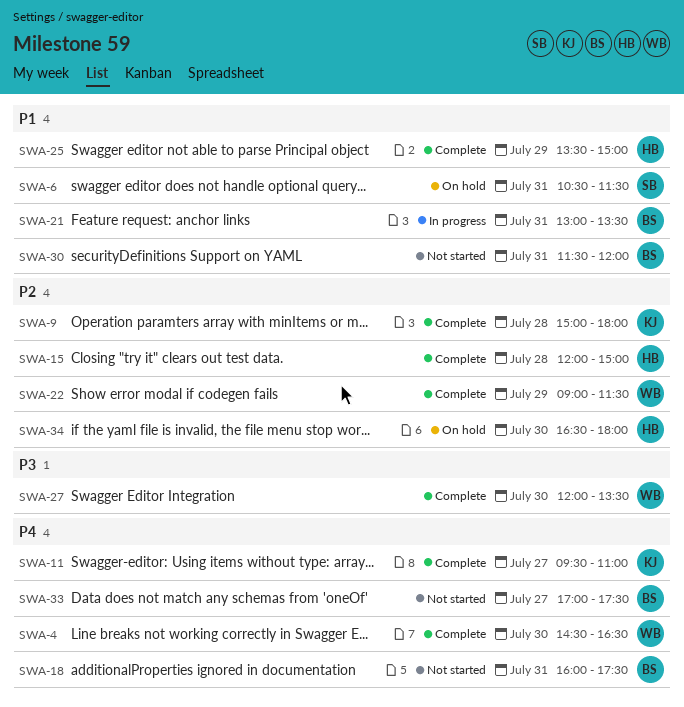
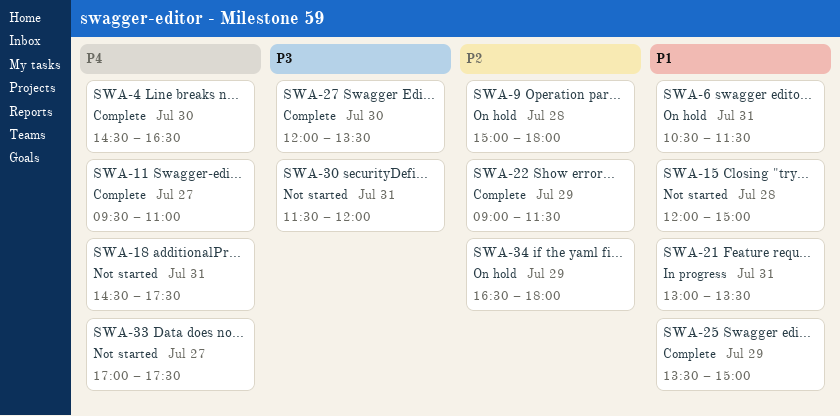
SWA-9, status: Complete -> On hold
SWA-15, status: Complete -> Not started
SWA-15, priority: P2 -> P1
SWA-18, begins: 16:00 -> 14:30
SWA-30, priority: P1 -> P3
SWA-34, day: Jul 30 -> Jul 29

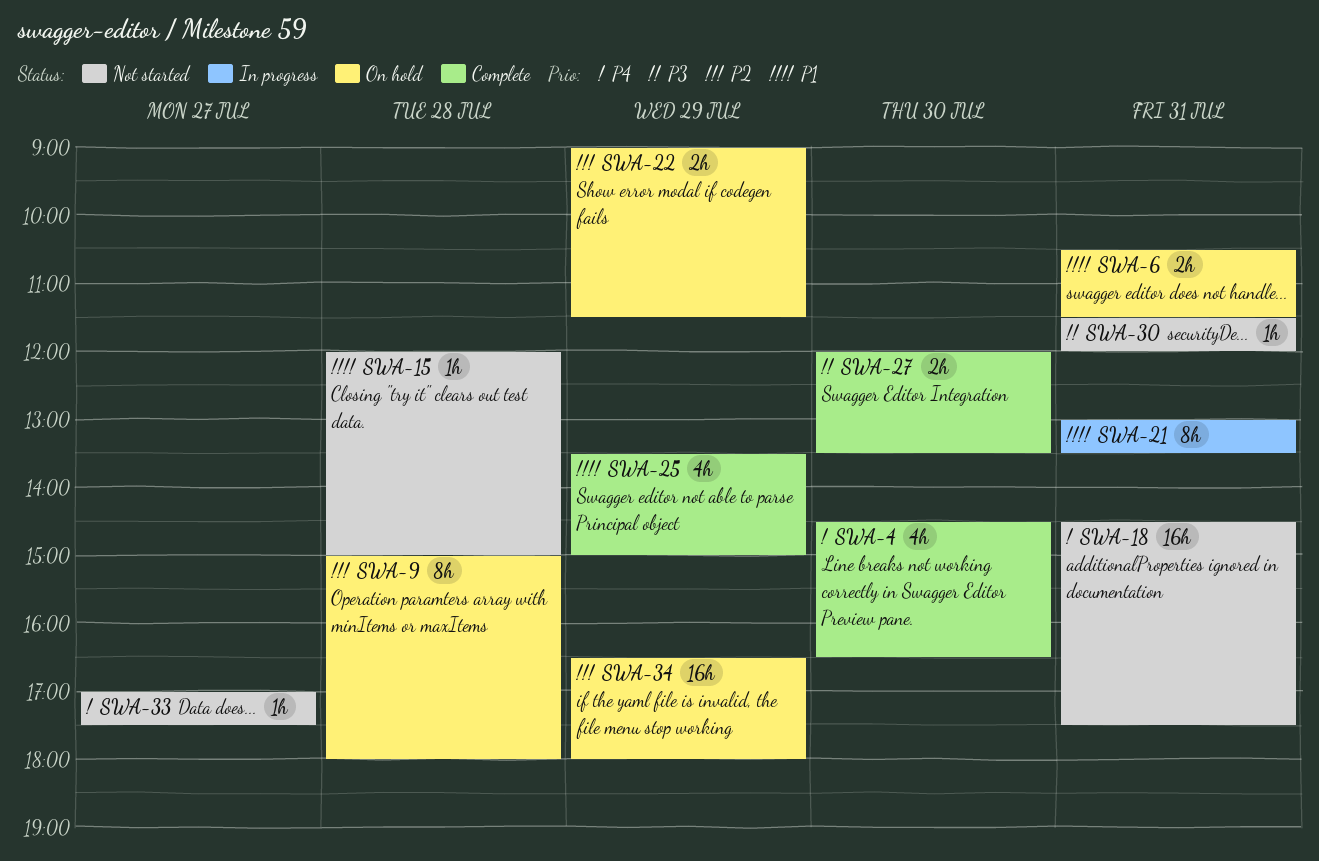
SWA-11: present -> none
SWA-22, status: Complete -> On hold

